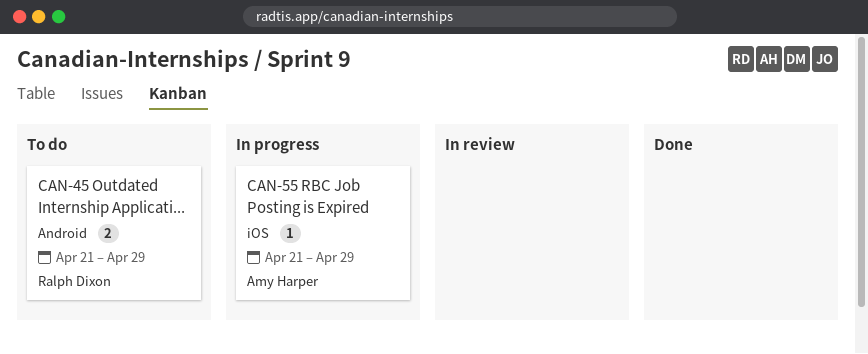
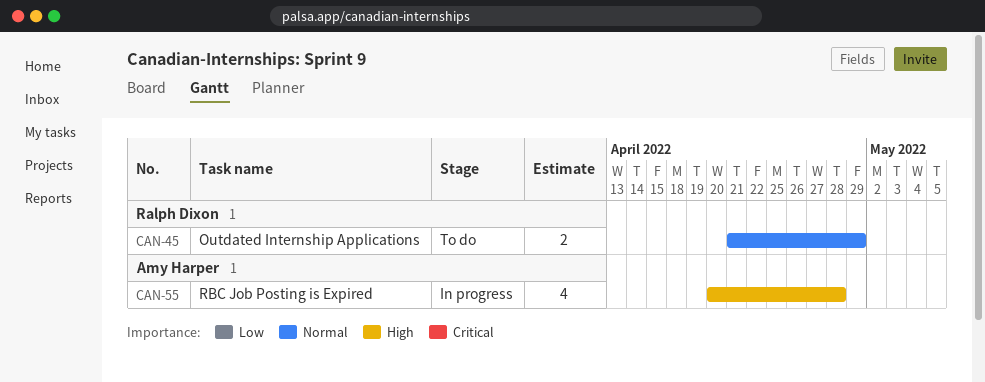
CAN-55, estimate: 1 -> 4
CAN-55, start: Apr 21 -> Apr 20
CAN-55, due: Apr 29 -> Apr 28

